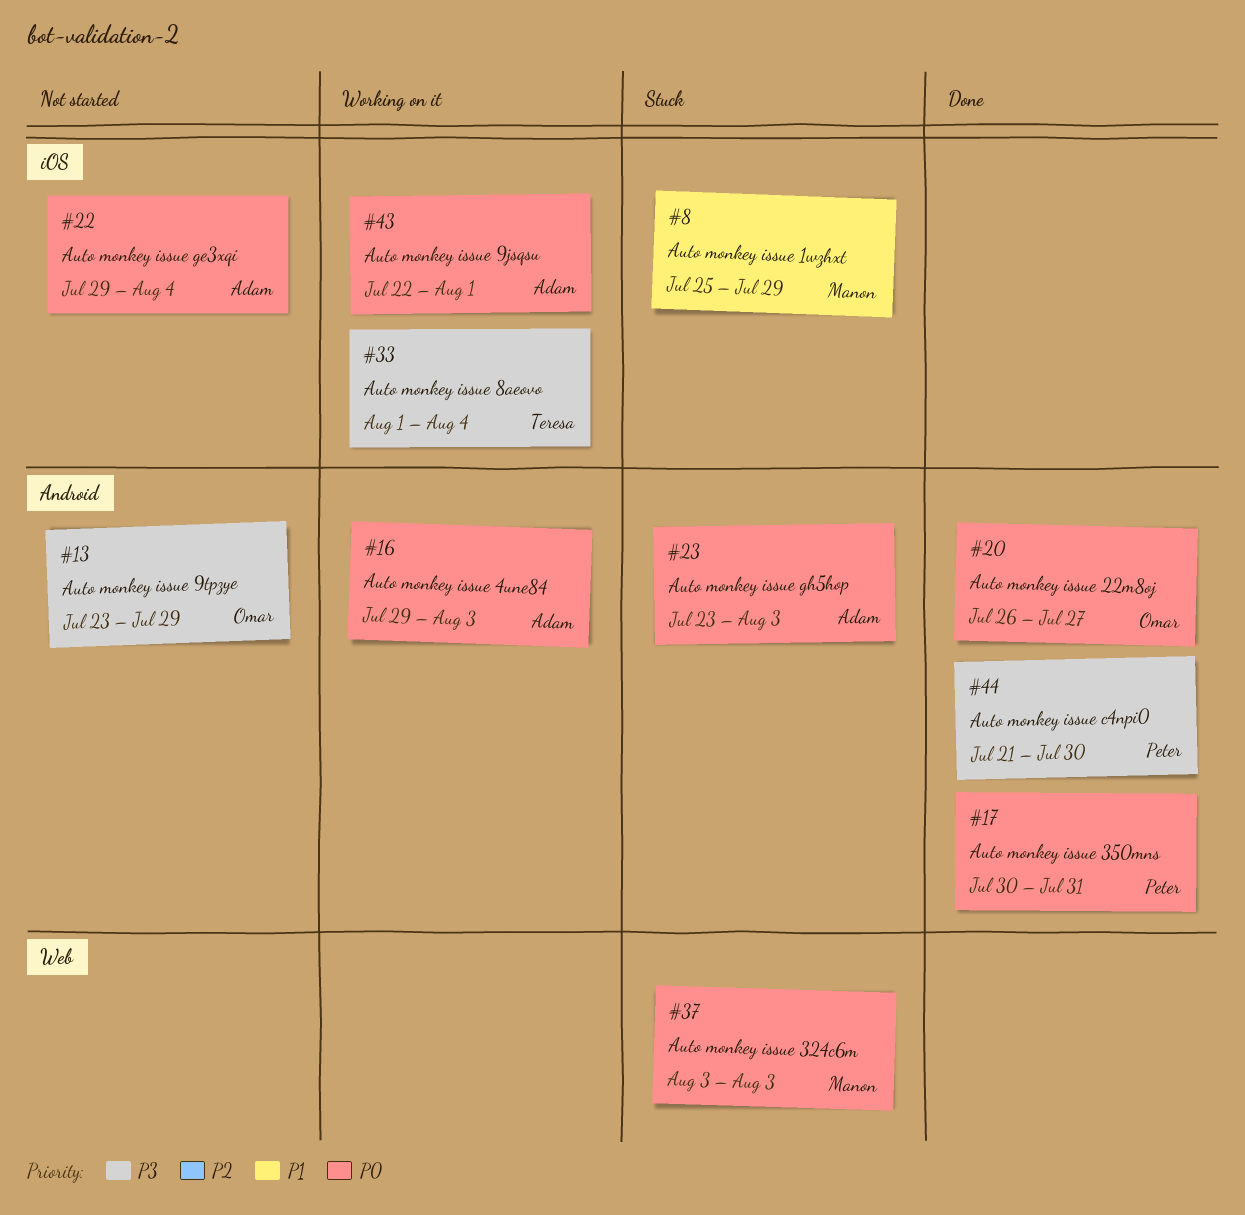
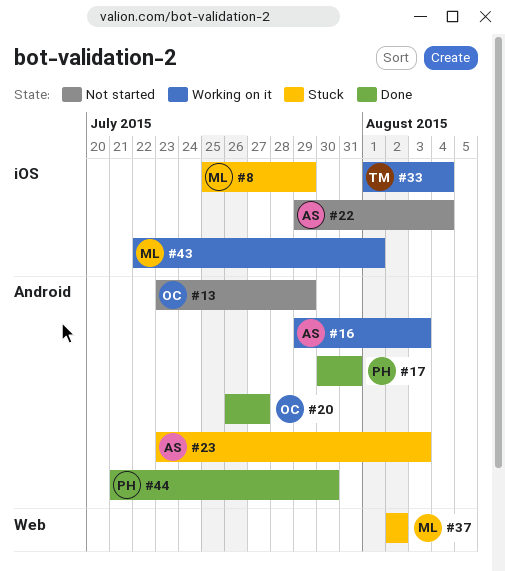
#37, start: Aug 3 -> Aug 2
#37, due: Aug 3 -> Aug 2
#43, owner: Adam -> Manon

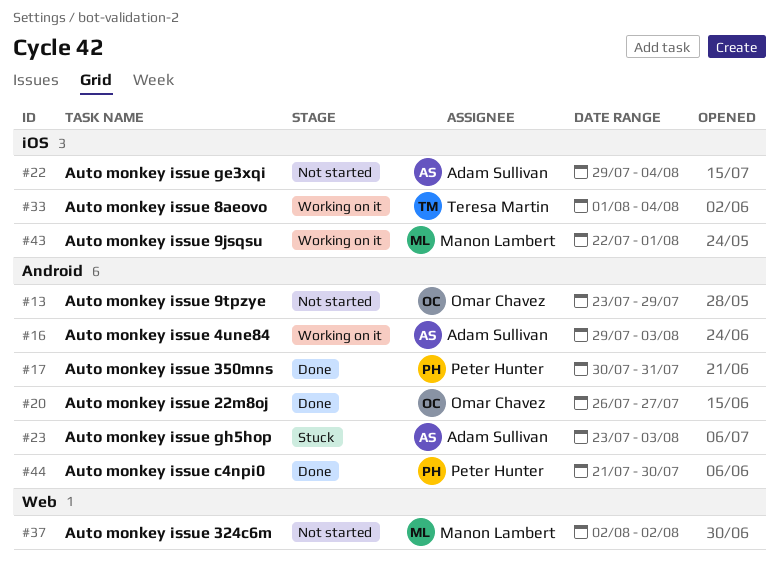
#8: present -> none
#37, status: Stuck -> Not started

